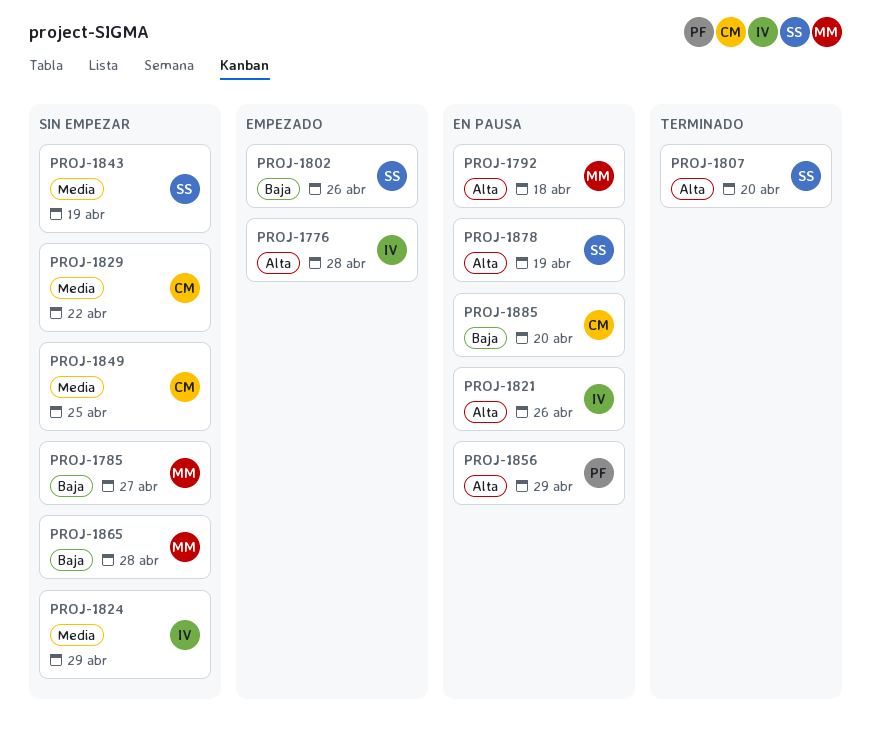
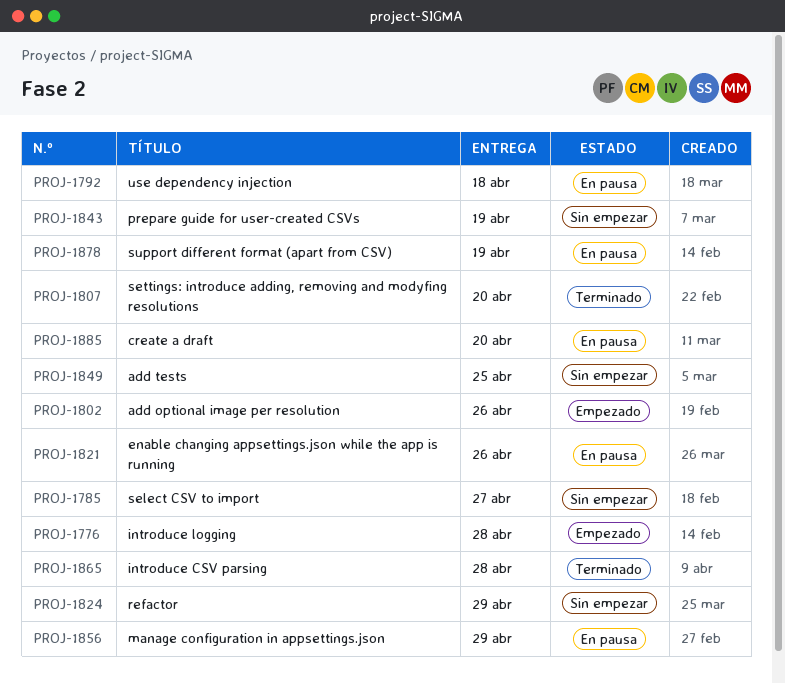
PROJ-1829: present -> none
PROJ-1865, status: Sin empezar -> Terminado

